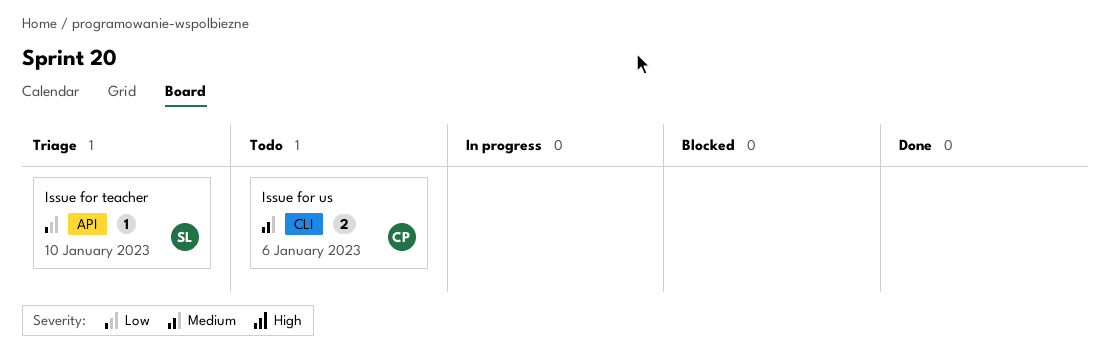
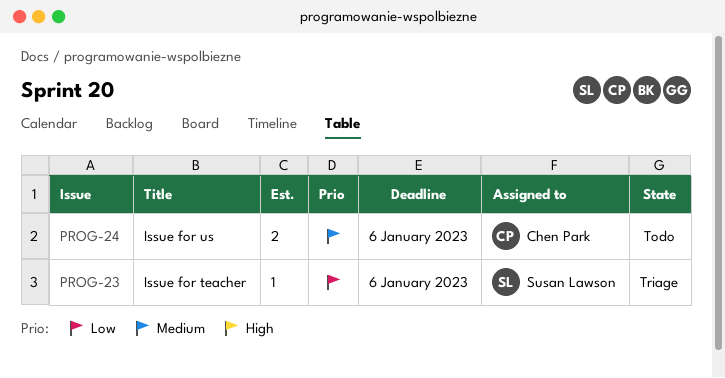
Issue for teacher, due: Jan 10 -> Jan 6

